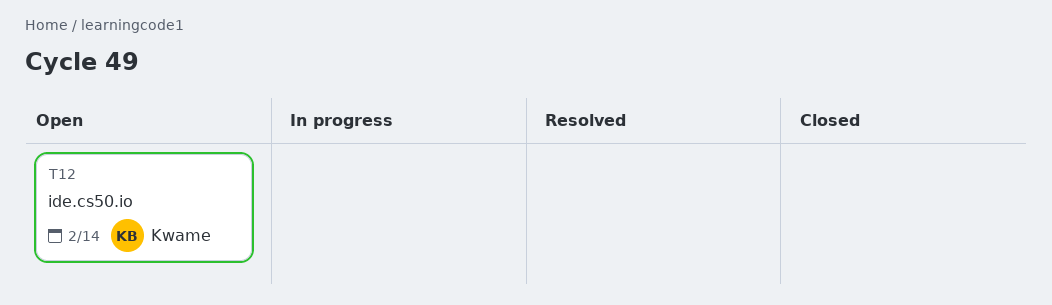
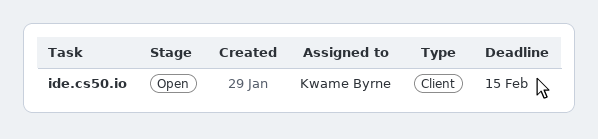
ide.cs50.io, due: Feb 14 -> Feb 15

